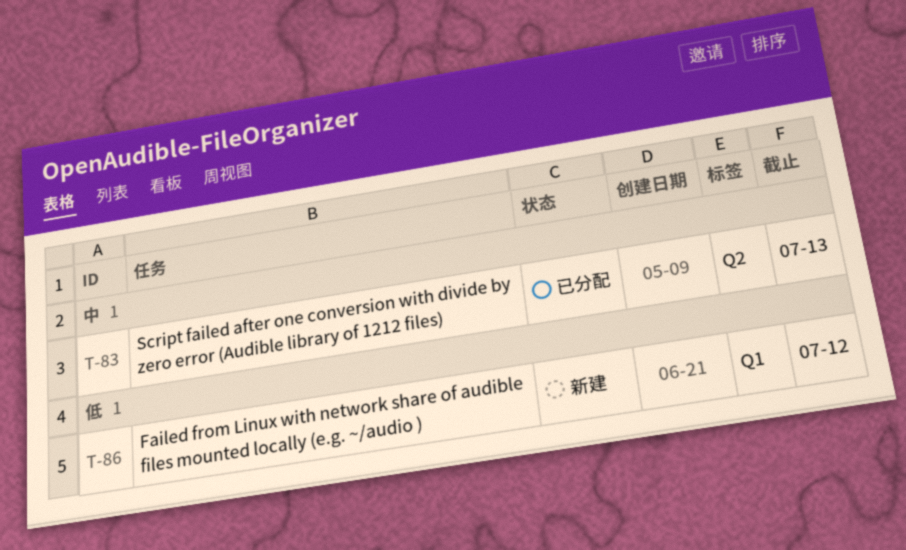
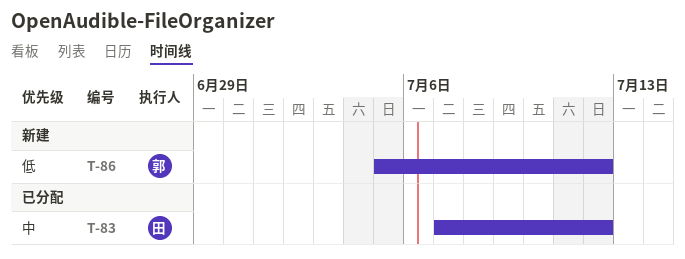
T-83, due: Jul 13 -> Jul 12

